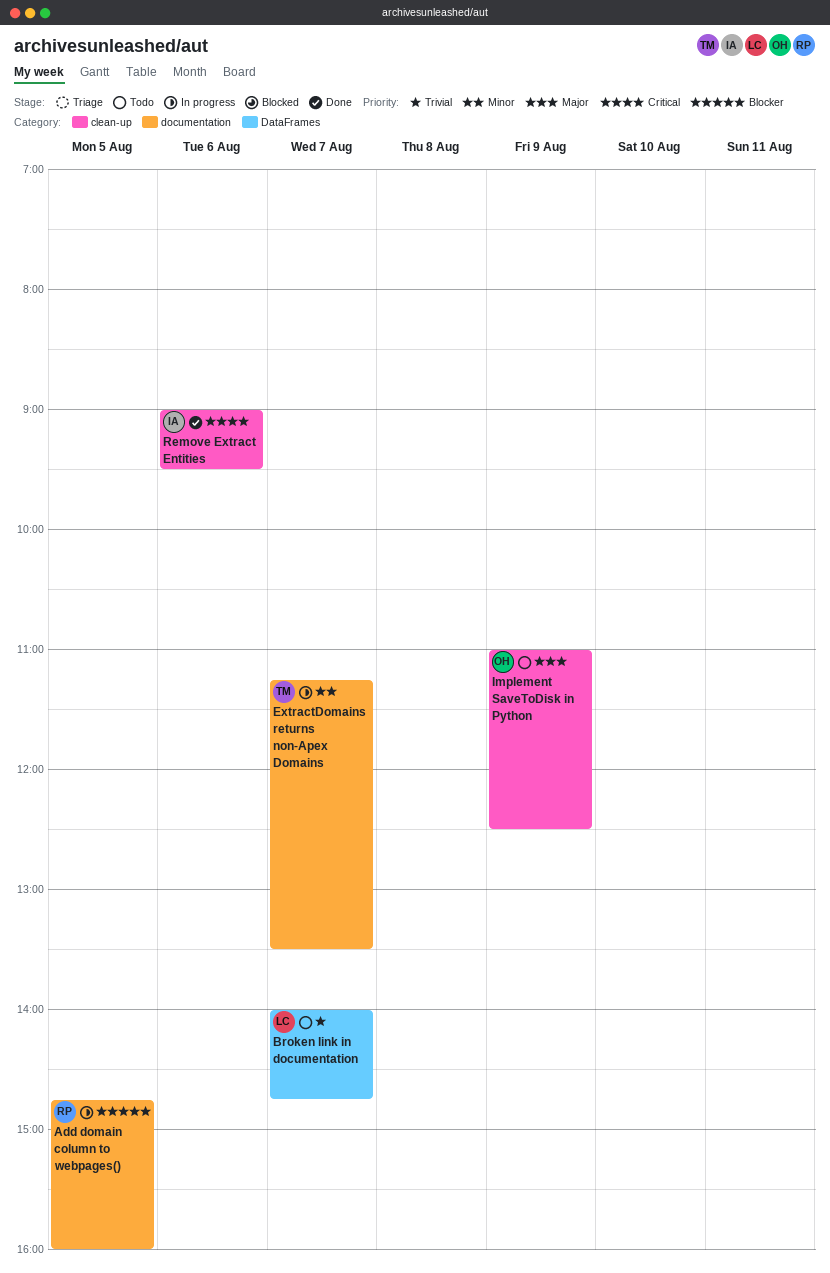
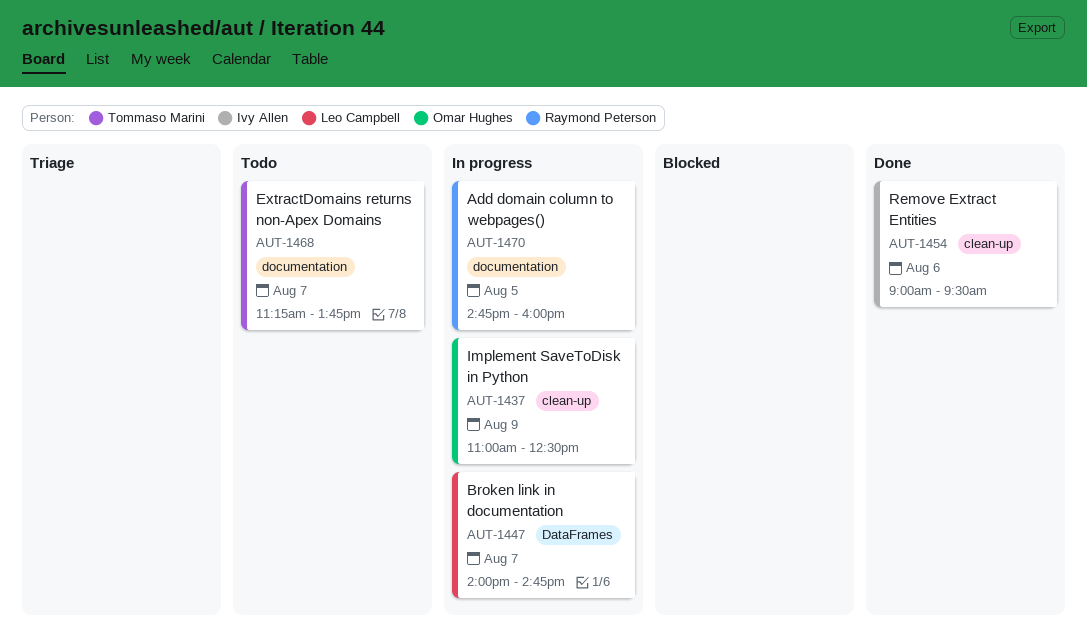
Broken link in documentation, status: Todo -> In progress
ExtractDomains returns non-Apex Domains, status: In progress -> Todo
ExtractDomains returns non-Apex Domains, ends: 13:30 -> 13:45
Implement SaveToDisk in Python, status: Todo -> In progress

